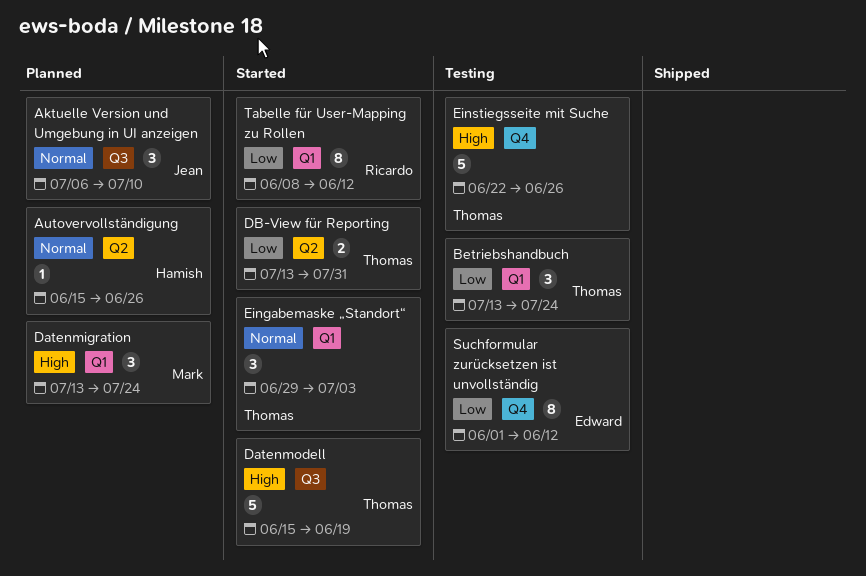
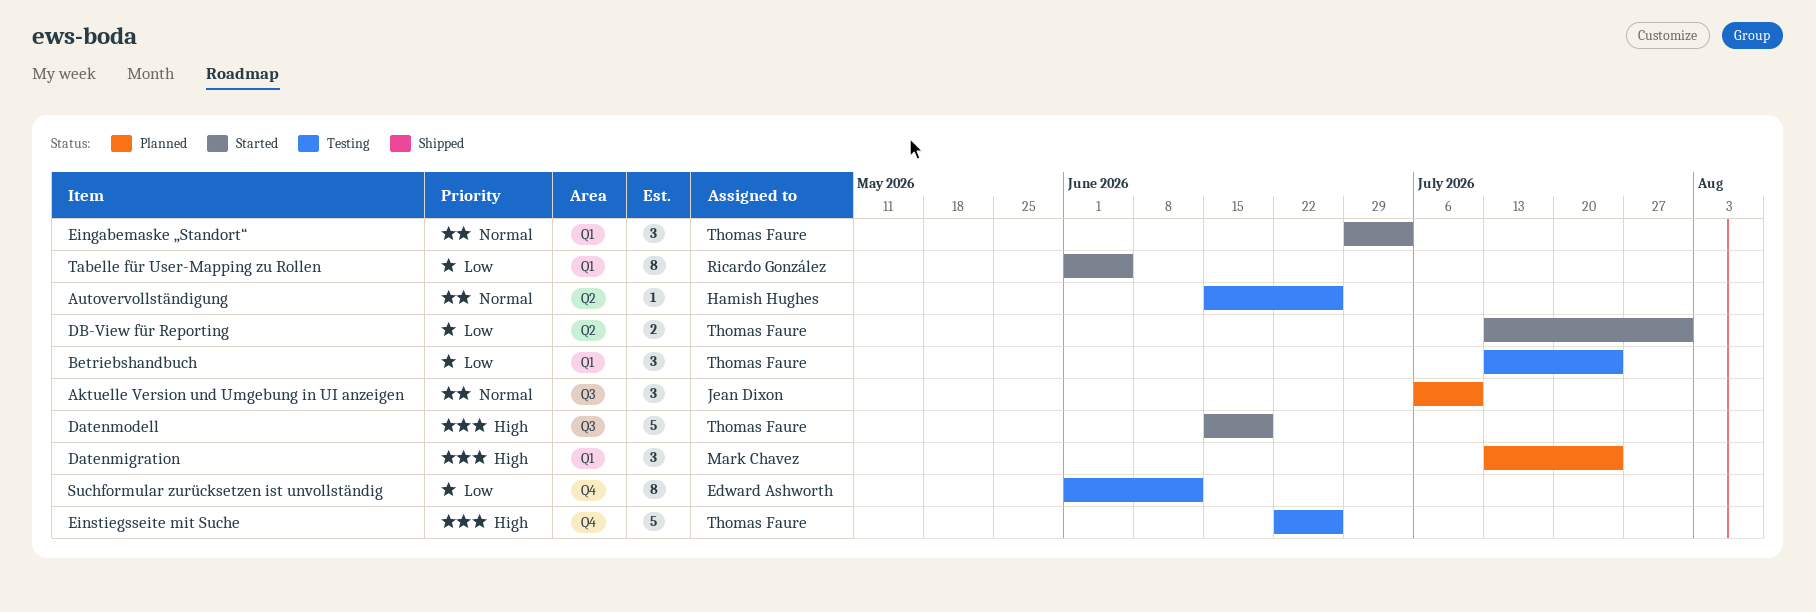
Autovervollständigung, status: Planned -> Testing
Tabelle für User-Mapping zu Rollen, start: Jun 8 -> Jun 1
Tabelle für User-Mapping zu Rollen, due: Jun 12 -> Jun 5

